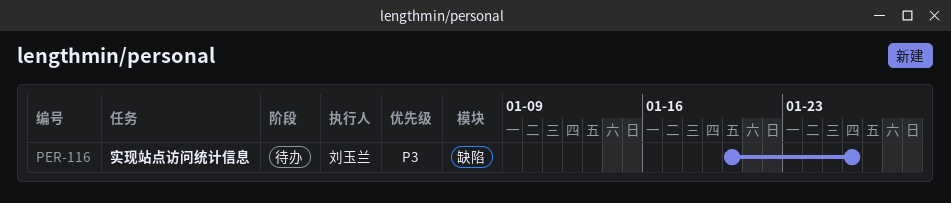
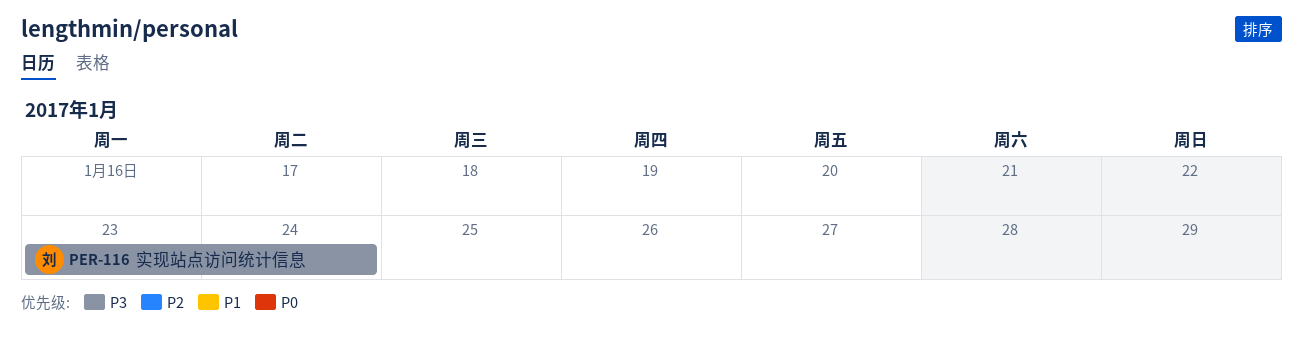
PER-116, start: Jan 20 -> Jan 23
PER-116, due: Jan 26 -> Jan 24

